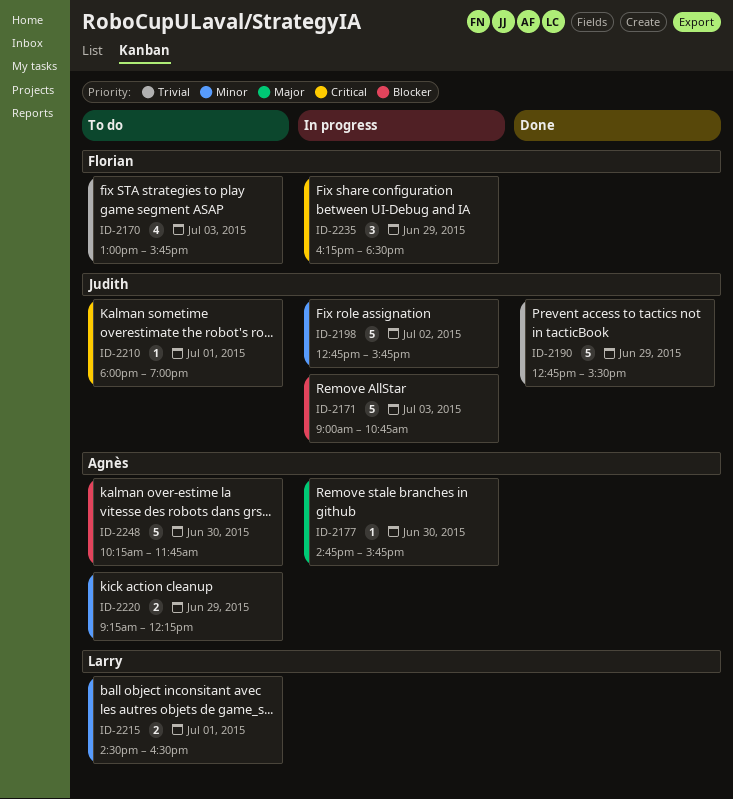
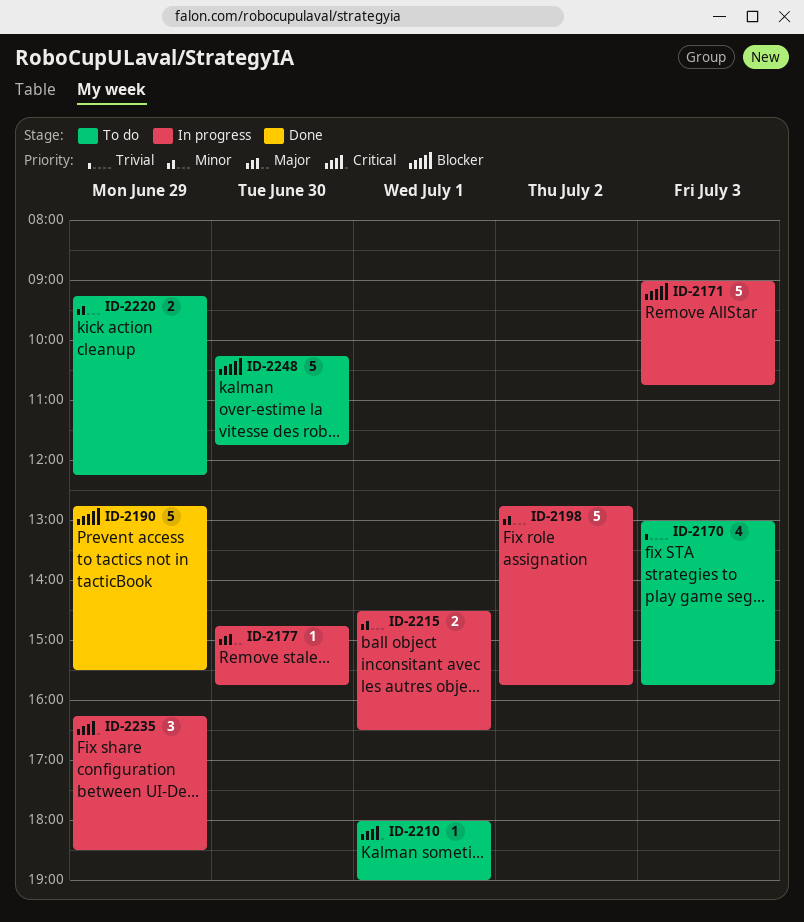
ID-2190, priority: Trivial -> Blocker
ID-2215, status: To do -> In progress

